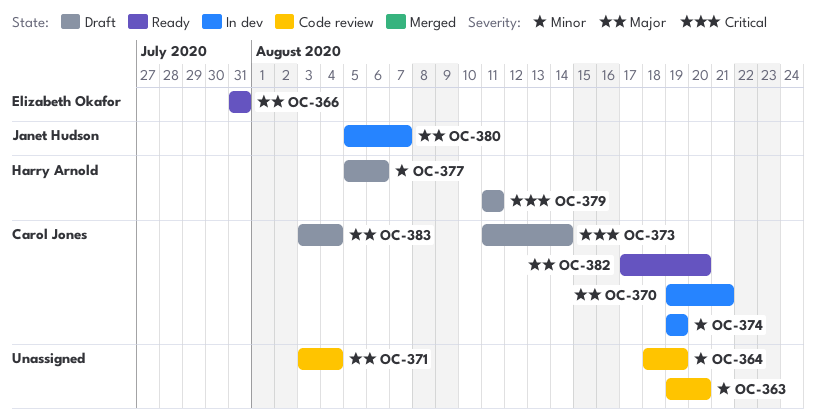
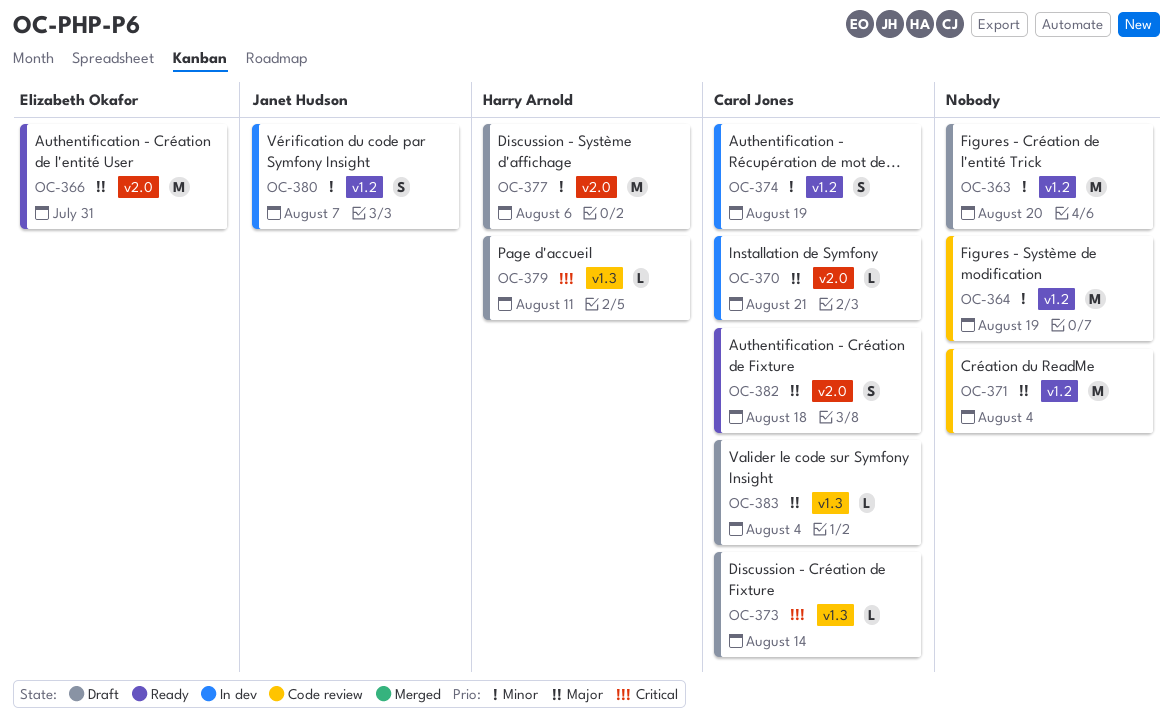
OC-363, status: Code review -> Draft
OC-380, priority: Major -> Minor
OC-382, due: Aug 20 -> Aug 18

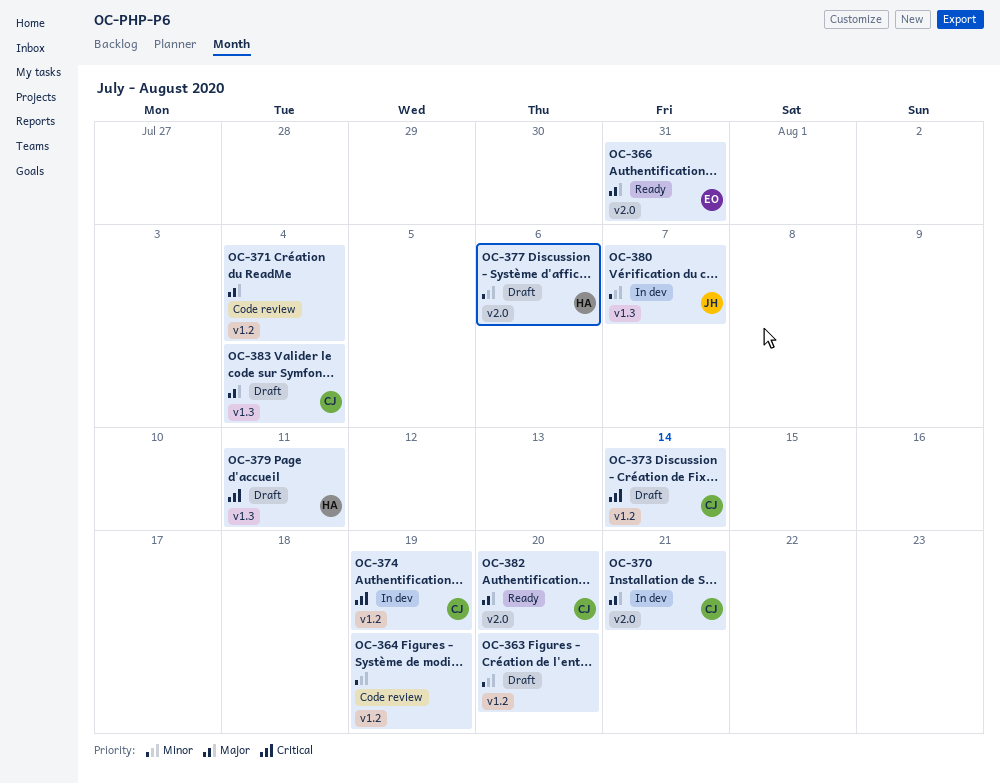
OC-373, label: v1.3 -> v1.2
OC-374, priority: Minor -> Critical
OC-380, label: v1.2 -> v1.3
OC-382, due: Aug 18 -> Aug 20

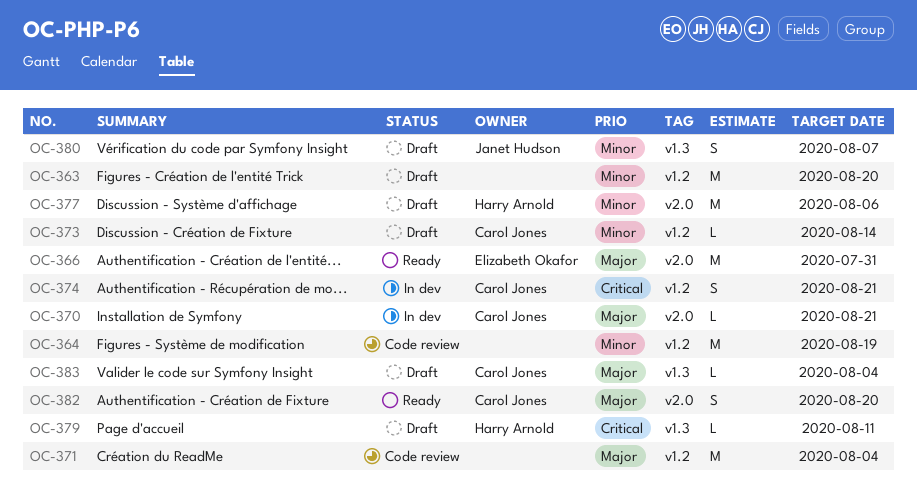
OC-373, priority: Critical -> Minor
OC-374, due: Aug 19 -> Aug 21
OC-380, status: In dev -> Draft

